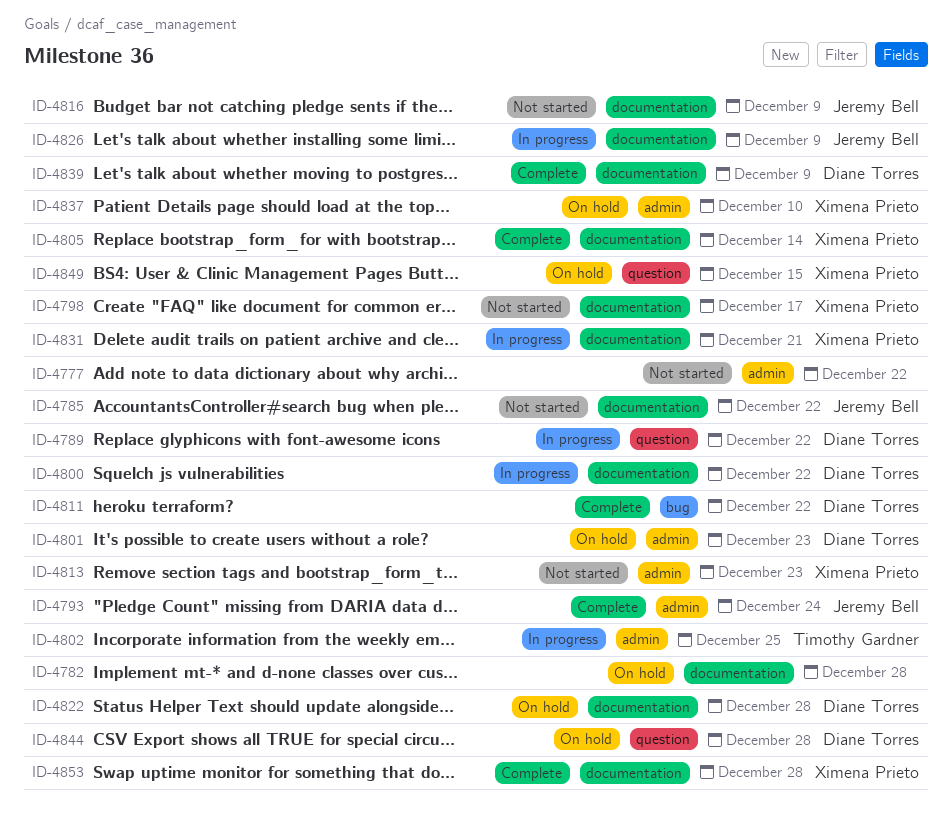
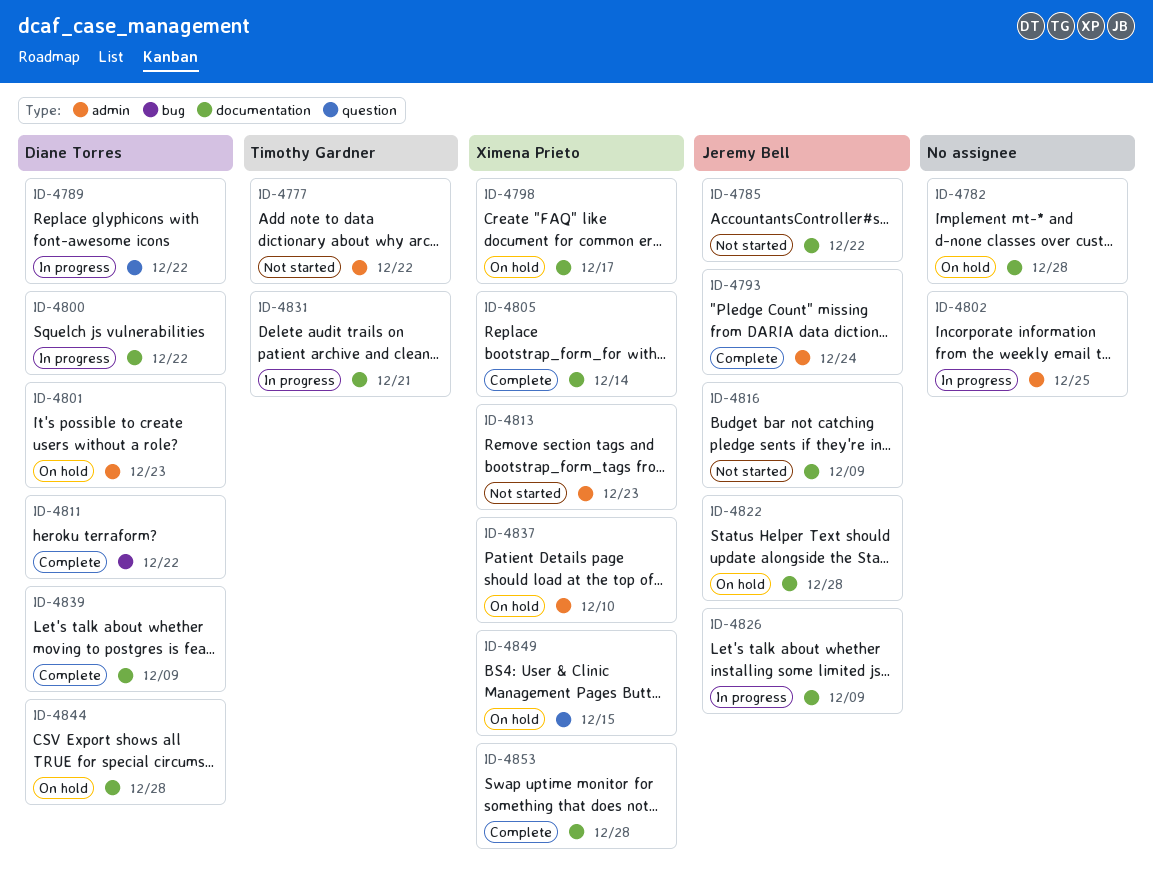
ID-4777, owner: none -> Timothy Gardner
ID-4798, status: Not started -> On hold
ID-4802, owner: Timothy Gardner -> none
ID-4822, owner: Diane Torres -> Jeremy Bell
ID-4831, owner: Ximena Prieto -> Timothy Gardner
ID-4844, label: question -> documentation

